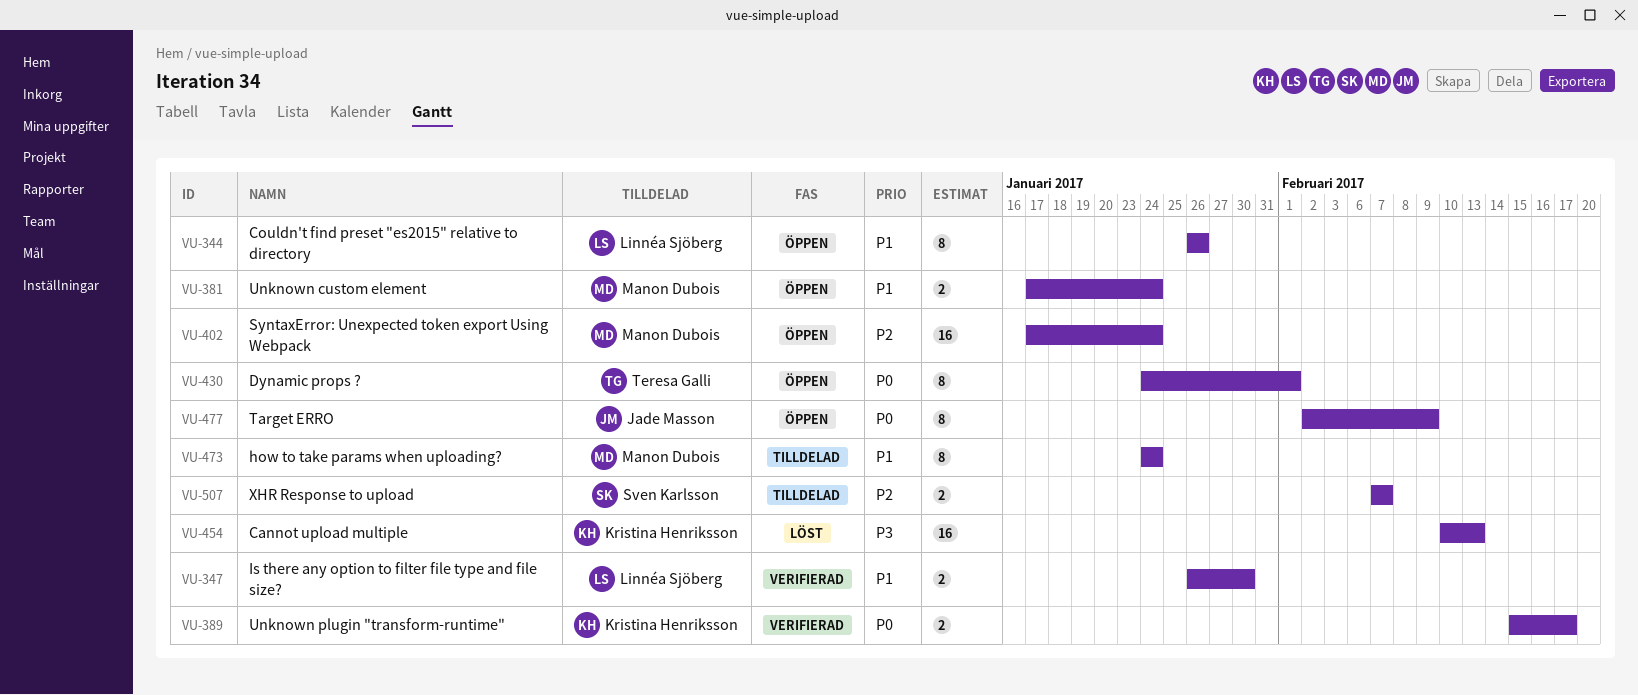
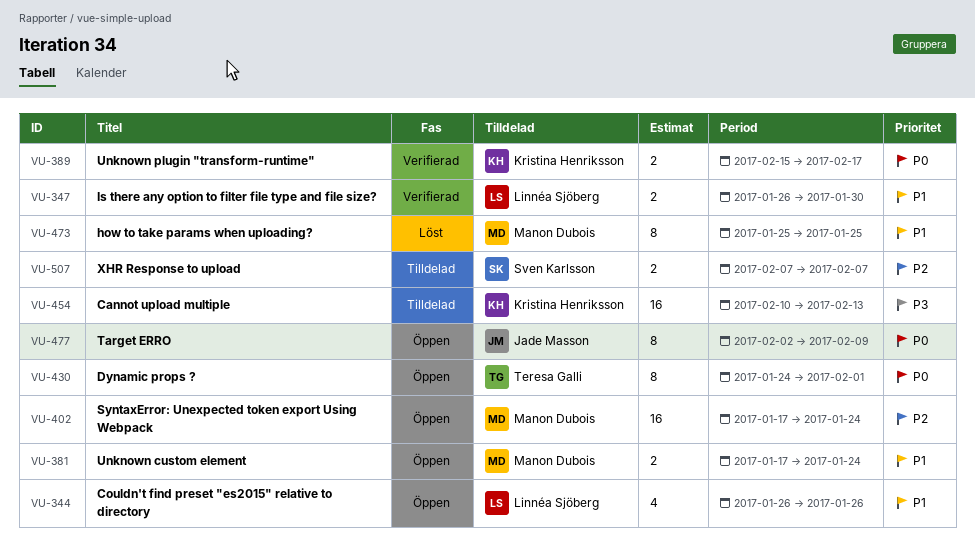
VU-344, estimate: 8 -> 4
VU-454, status: Löst -> Tilldelad
VU-473, status: Tilldelad -> Löst
VU-473, start: Jan 24 -> Jan 25
VU-473, due: Jan 24 -> Jan 25

